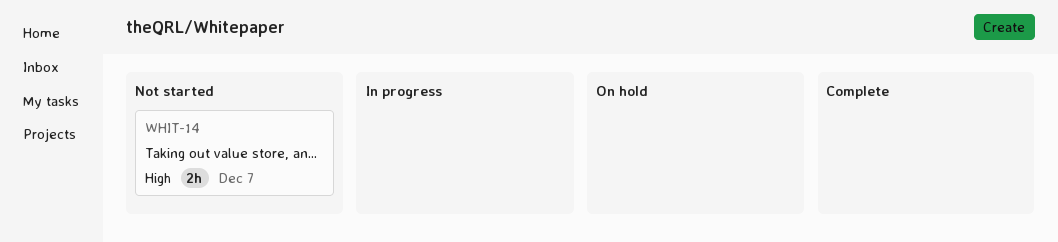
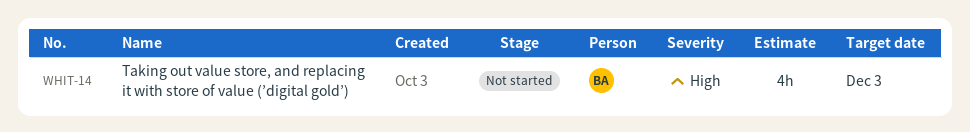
WHIT-14, estimate: 2h -> 4h
WHIT-14, due: Dec 7 -> Dec 3

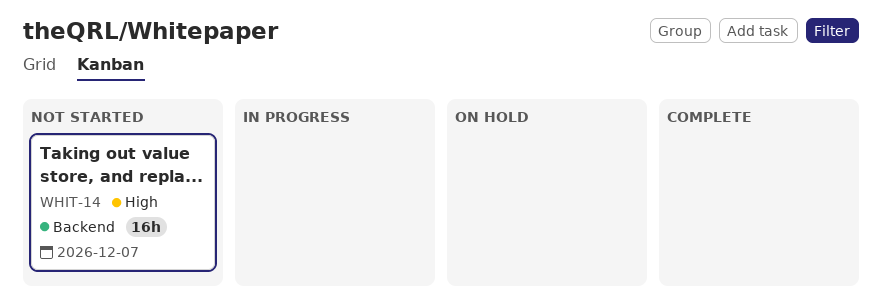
WHIT-14, estimate: 4h -> 16h
WHIT-14, due: Dec 3 -> Dec 7

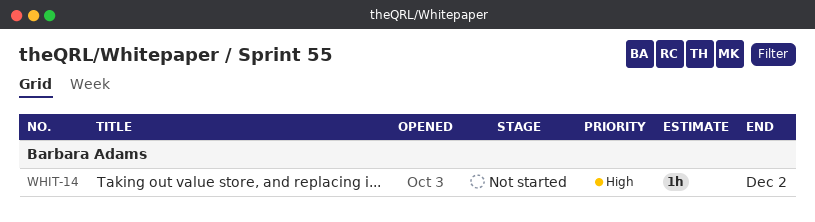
WHIT-14, estimate: 16h -> 1h
WHIT-14, due: Dec 7 -> Dec 2

